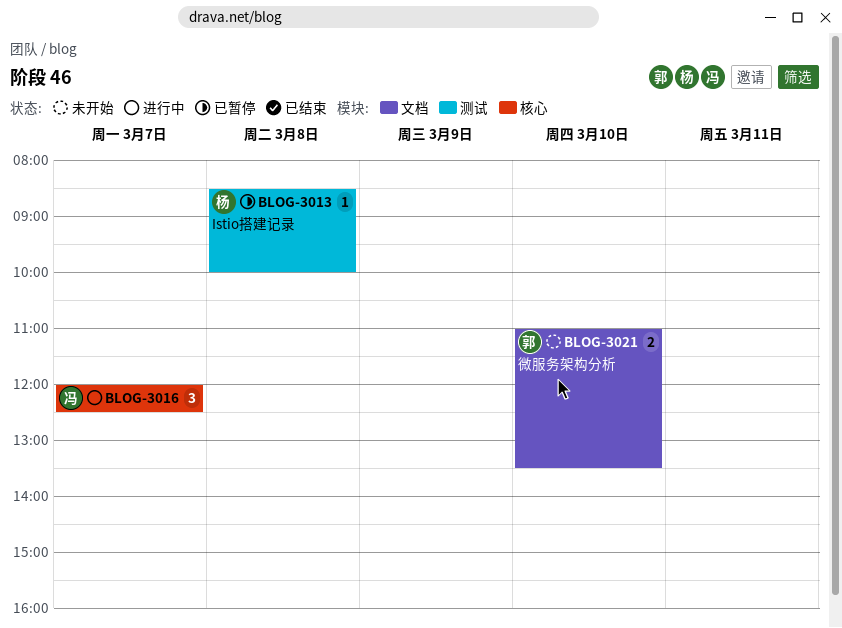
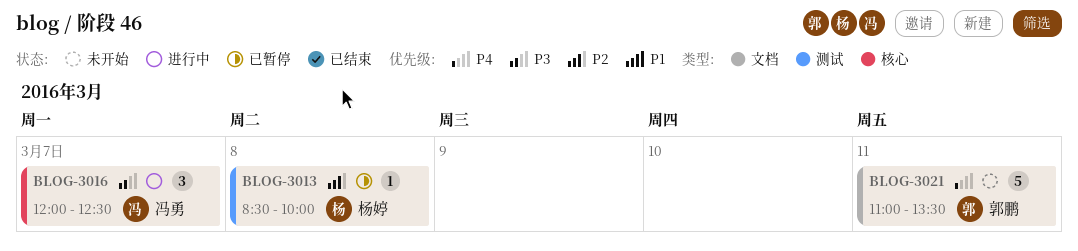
BLOG-3021, estimate: 2 -> 5
BLOG-3021, day: Mar 10 -> Mar 11

